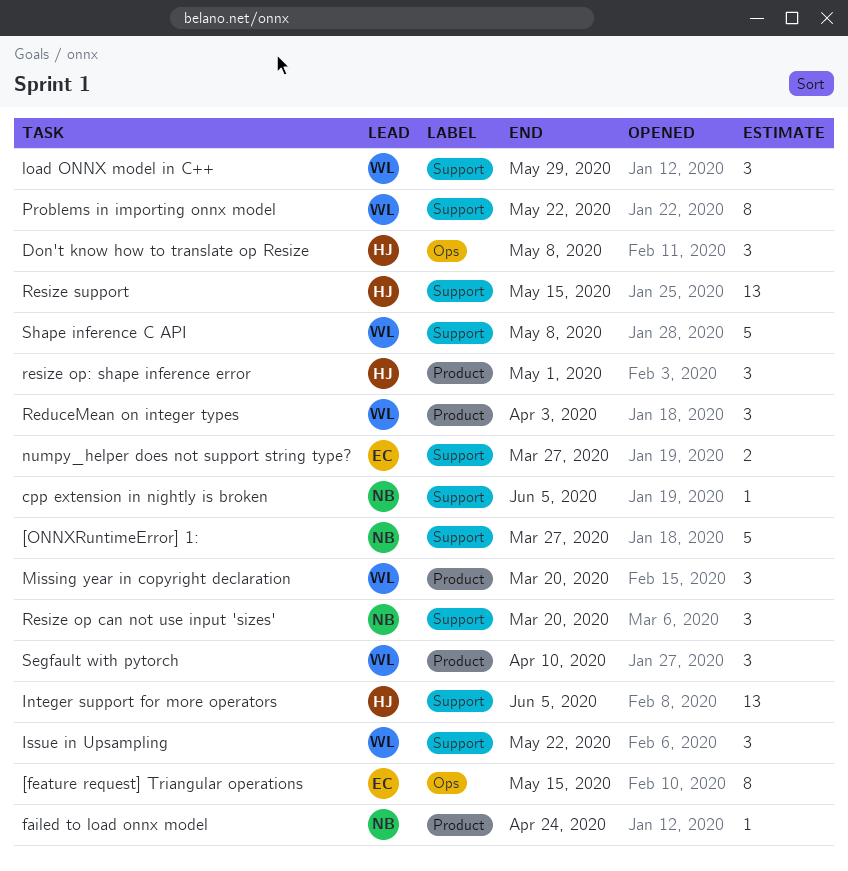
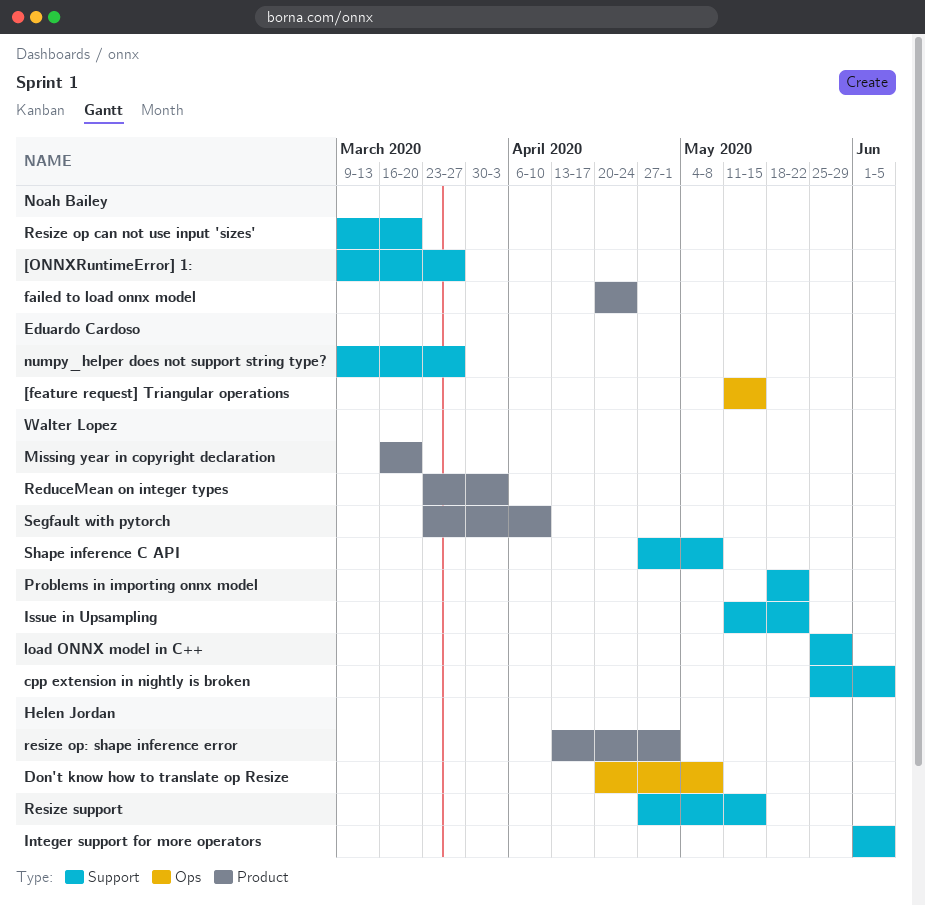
cpp extension in nightly is broken, owner: Noah Bailey -> Walter Lopez

